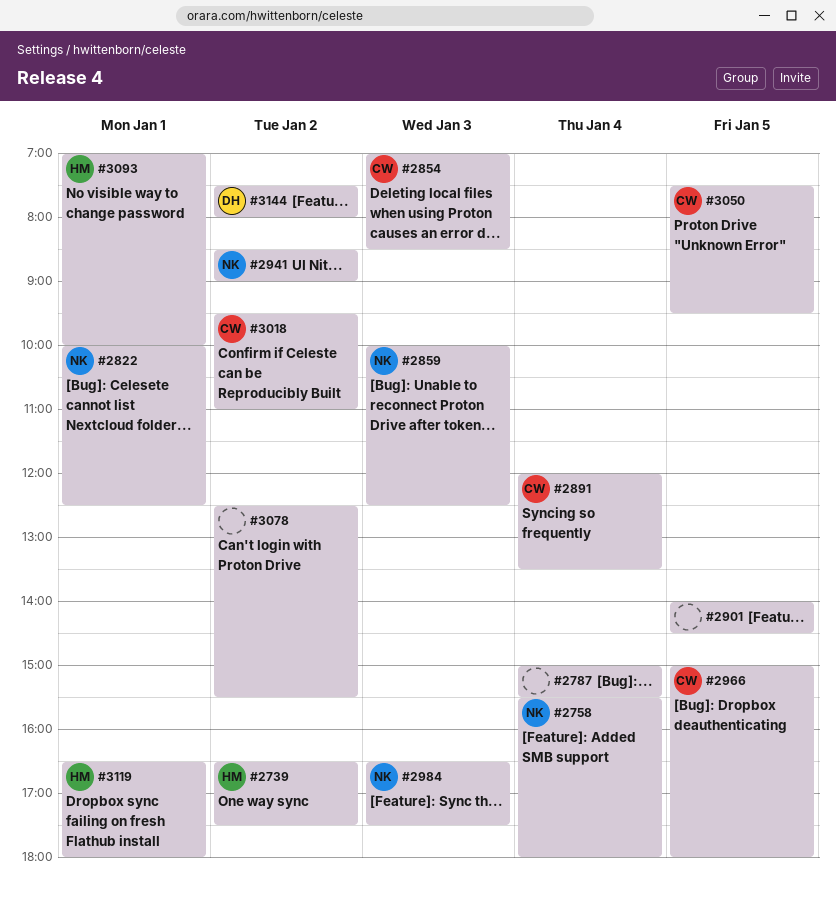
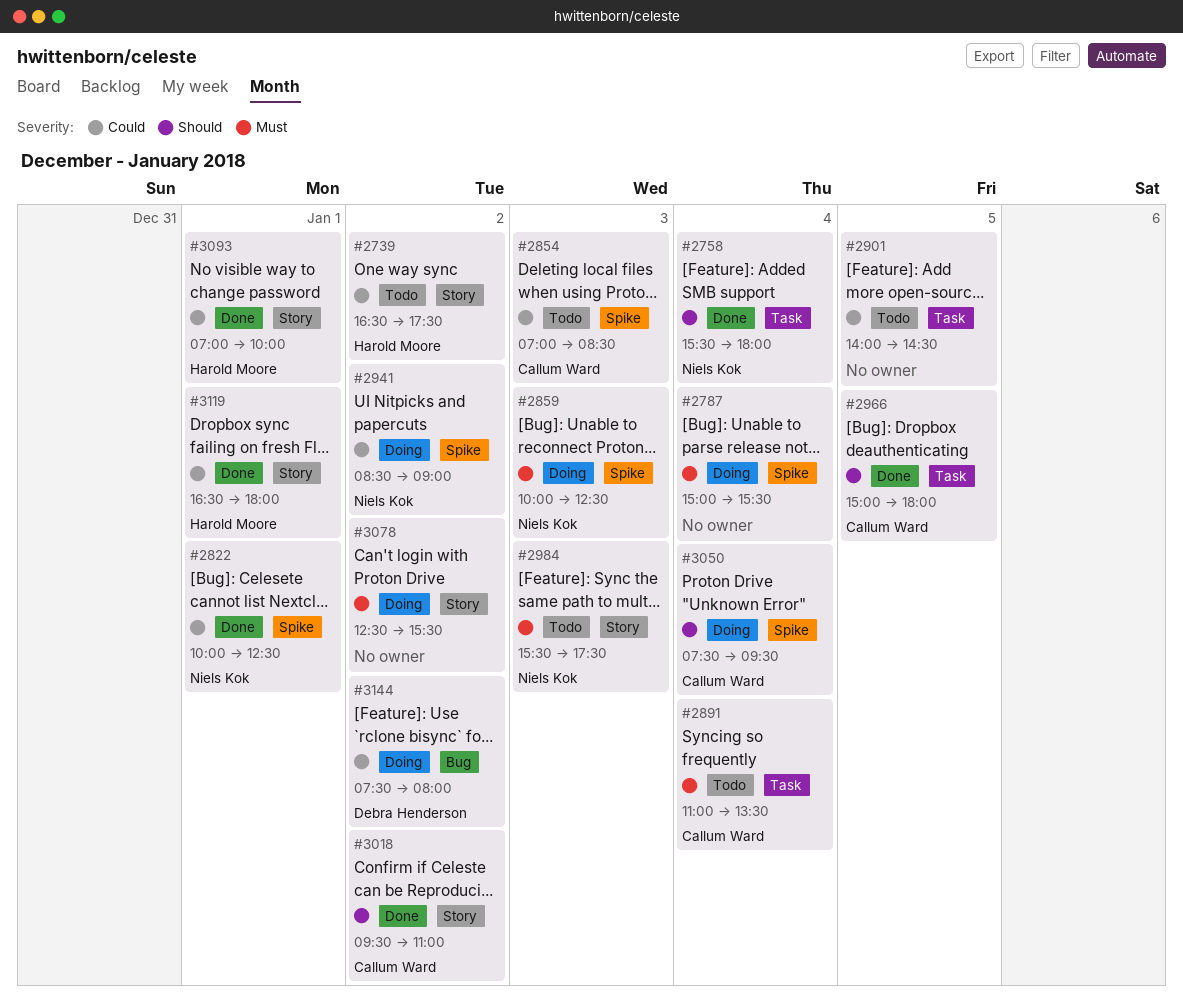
#2891, begins: 12:00 -> 11:00
#2984, begins: 16:30 -> 15:30
#3050, day: Jan 5 -> Jan 4

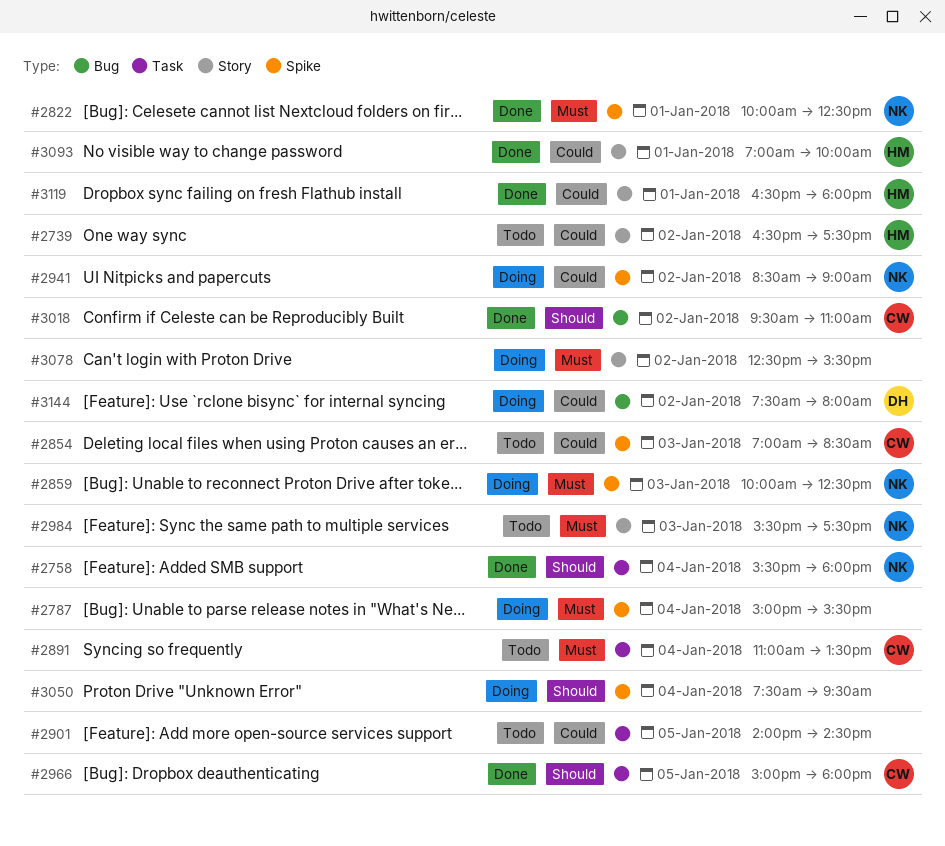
#2822, priority: Could -> Must
#3018, label: Story -> Bug
#3050, owner: Callum Ward -> none

